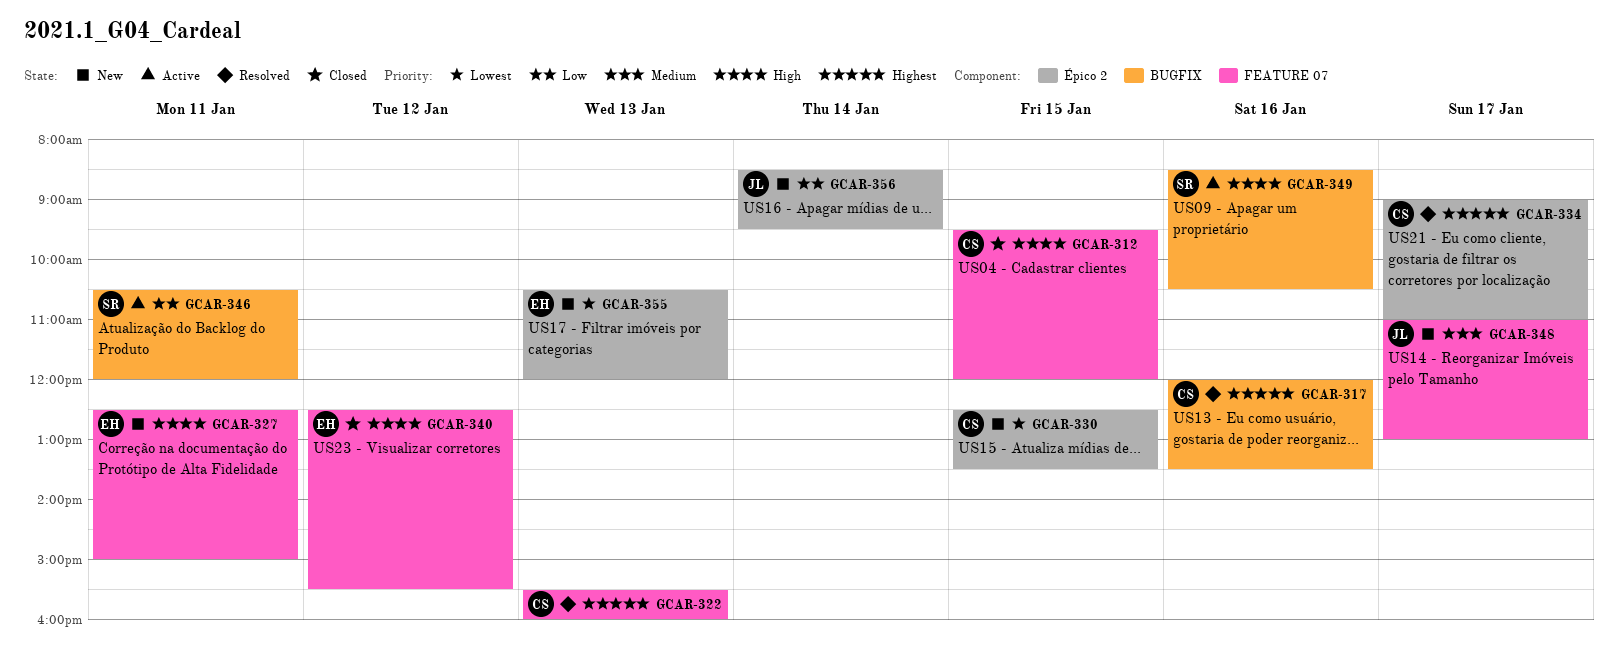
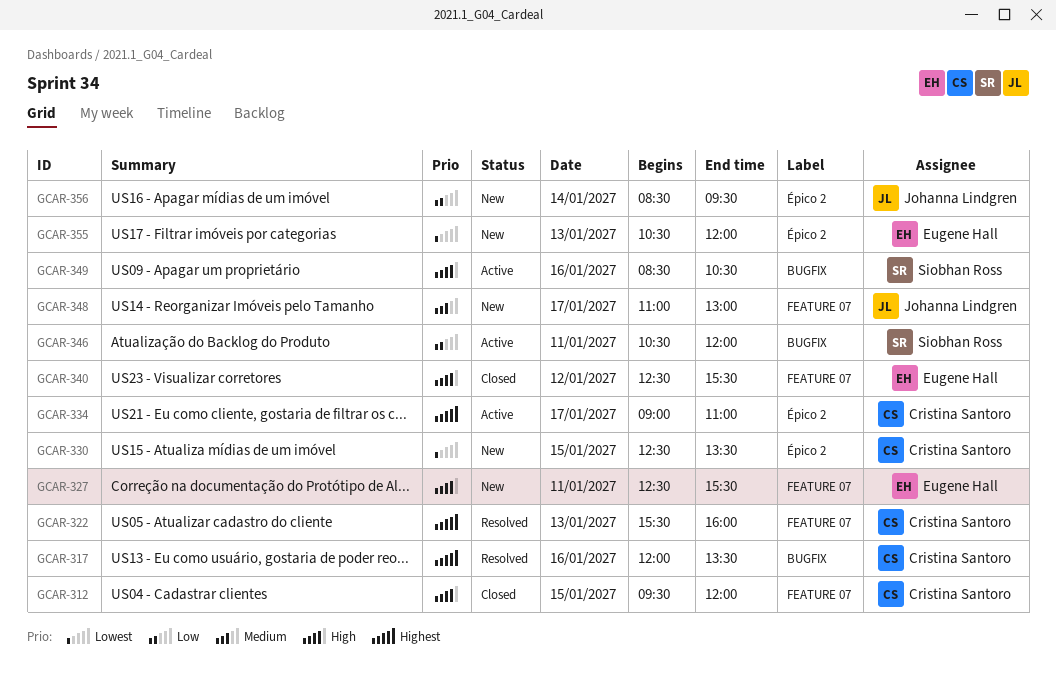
GCAR-327, ends: 15:00 -> 15:30
GCAR-334, status: Resolved -> Active

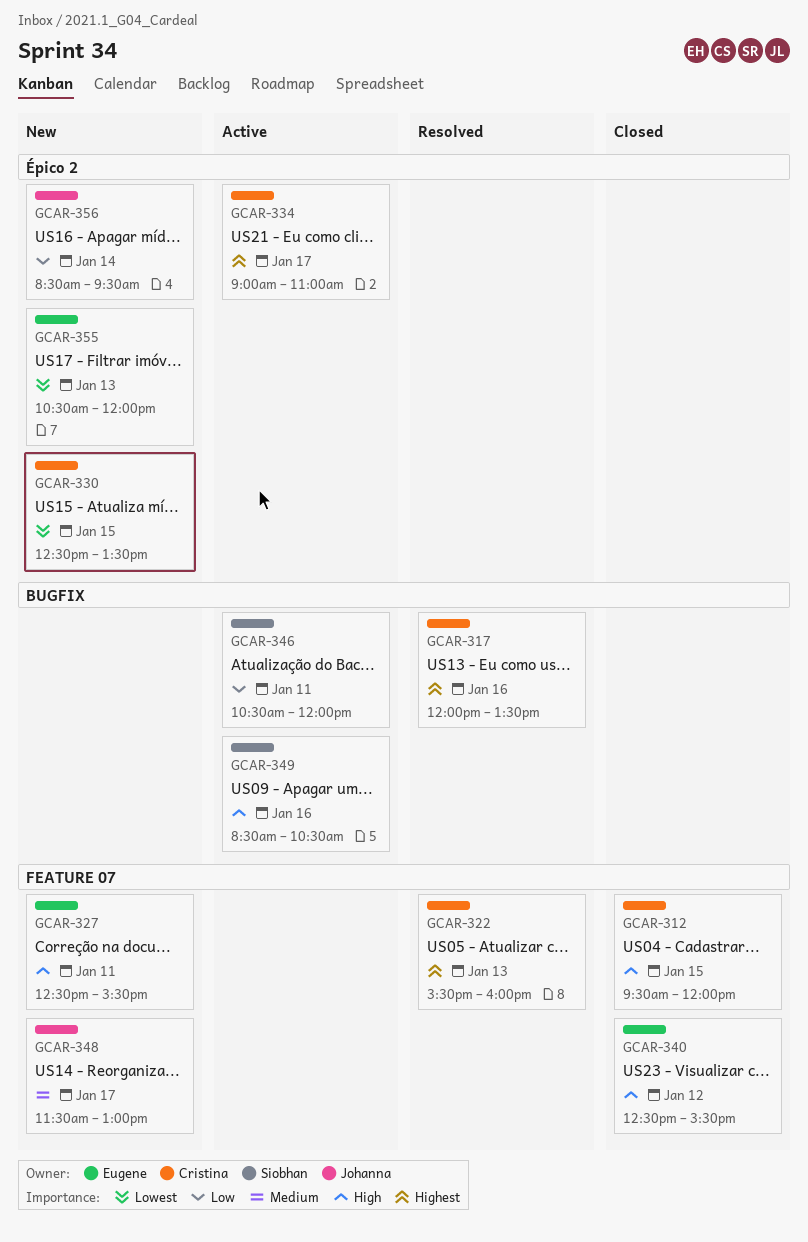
GCAR-348, begins: 11:00 -> 11:30

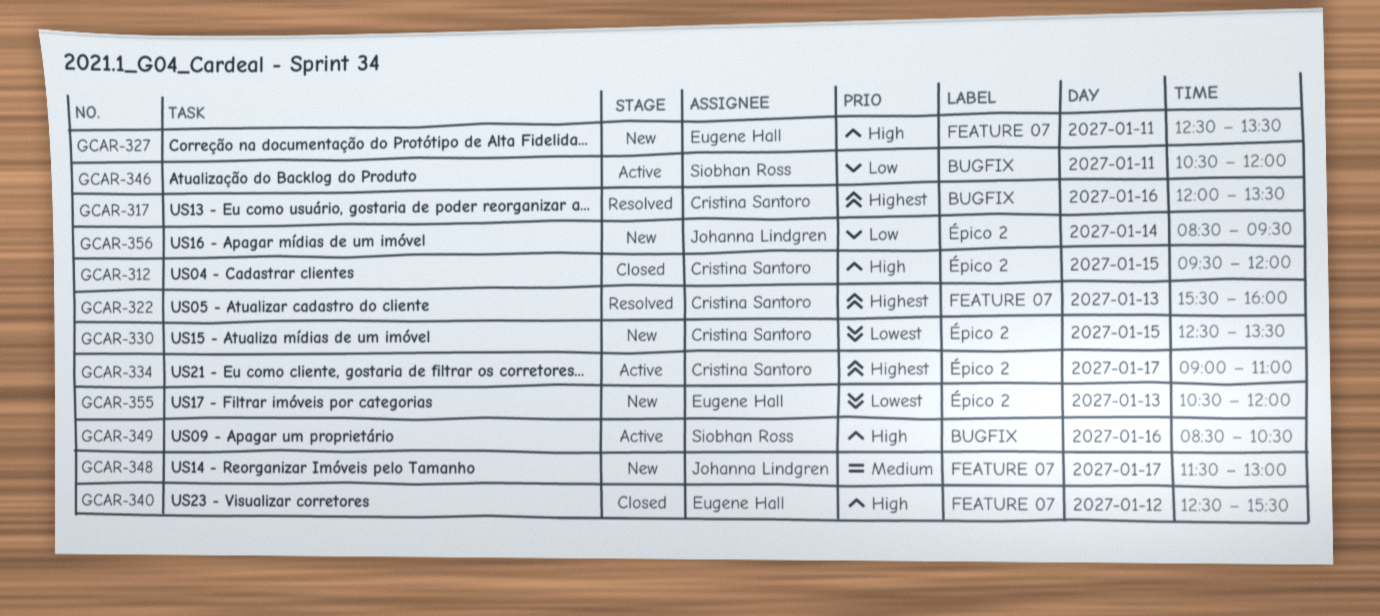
GCAR-312, label: FEATURE 07 -> Épico 2
GCAR-327, ends: 15:30 -> 13:30

